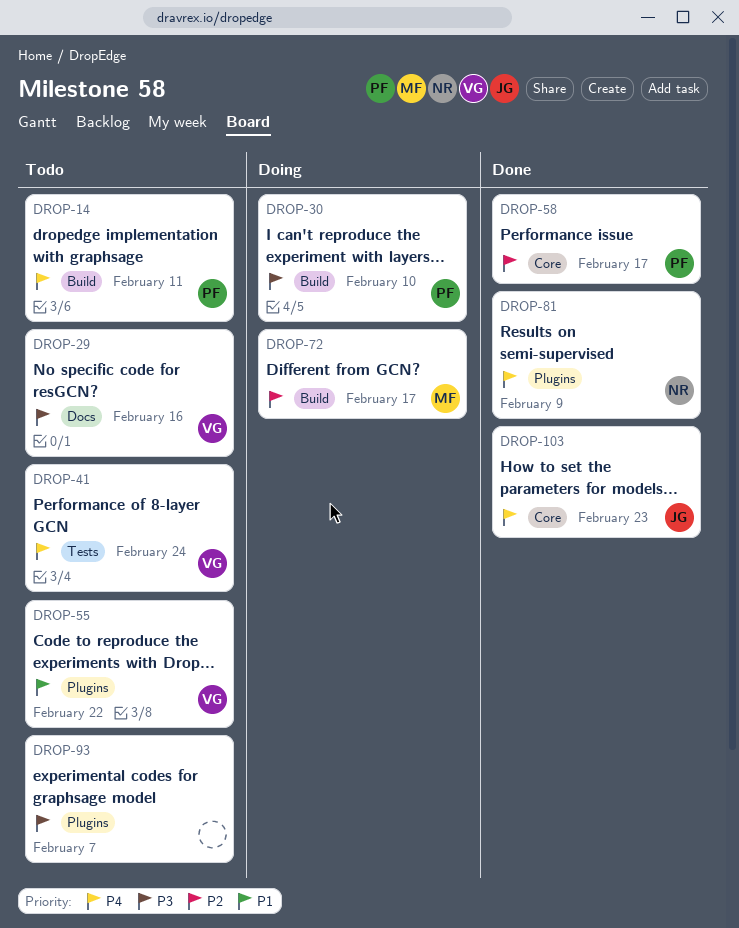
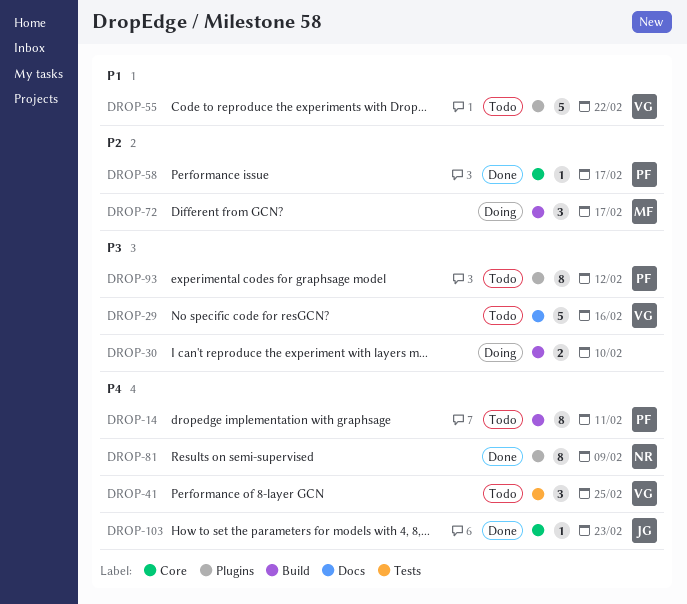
DROP-30, owner: PF -> none
DROP-41, due: Feb 24 -> Feb 25
DROP-93, owner: none -> PF
DROP-93, due: Feb 7 -> Feb 12

